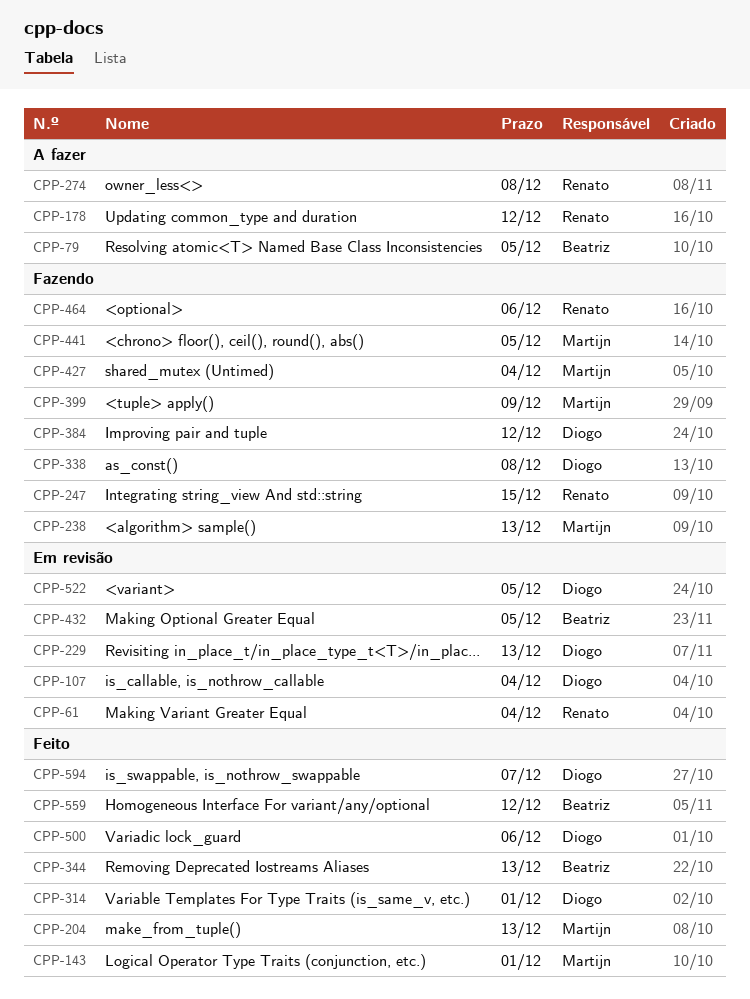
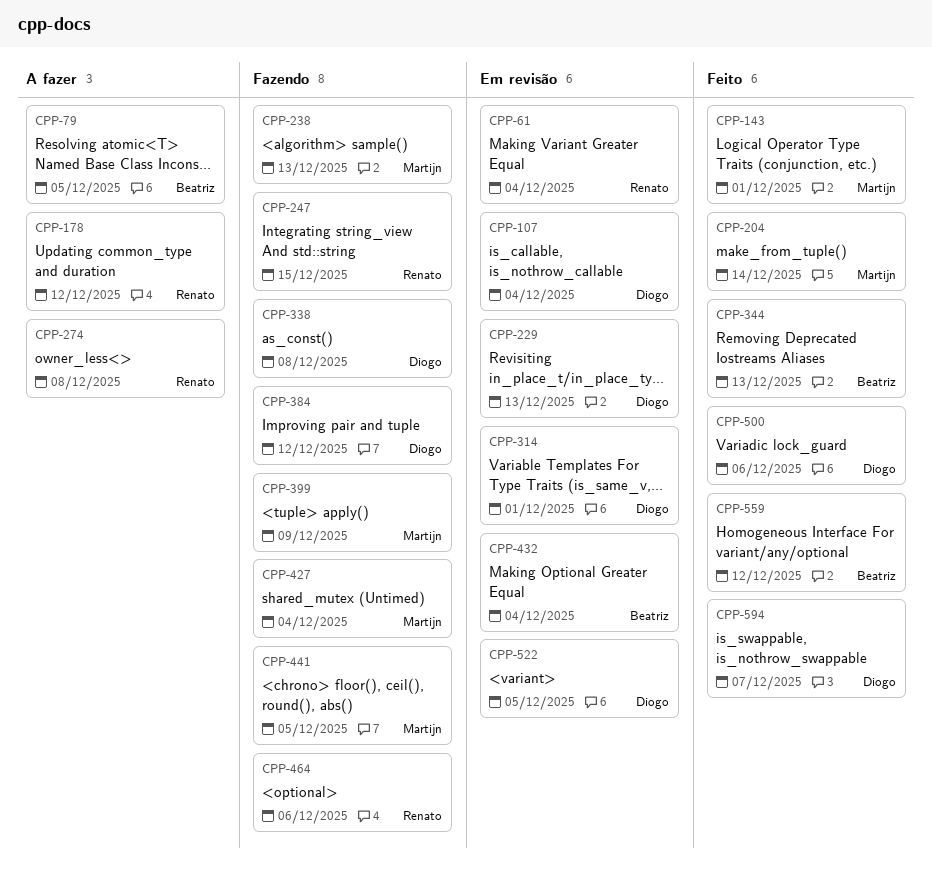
CPP-204, due: Dec 13 -> Dec 14
CPP-314, status: Feito -> Em revisão
CPP-432, due: Dec 5 -> Dec 4

